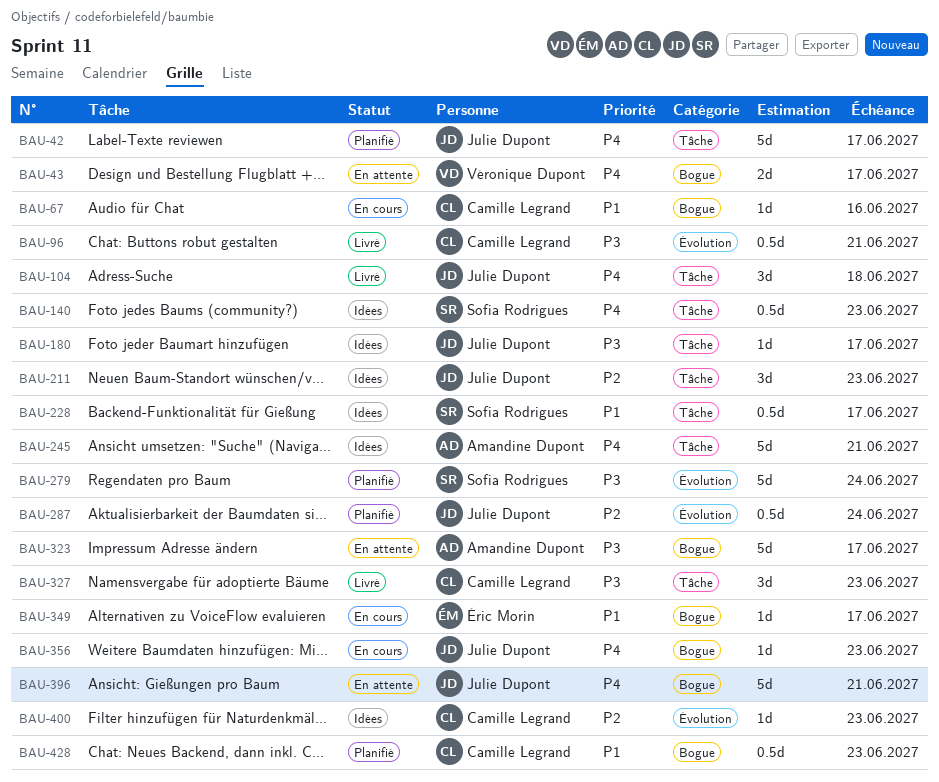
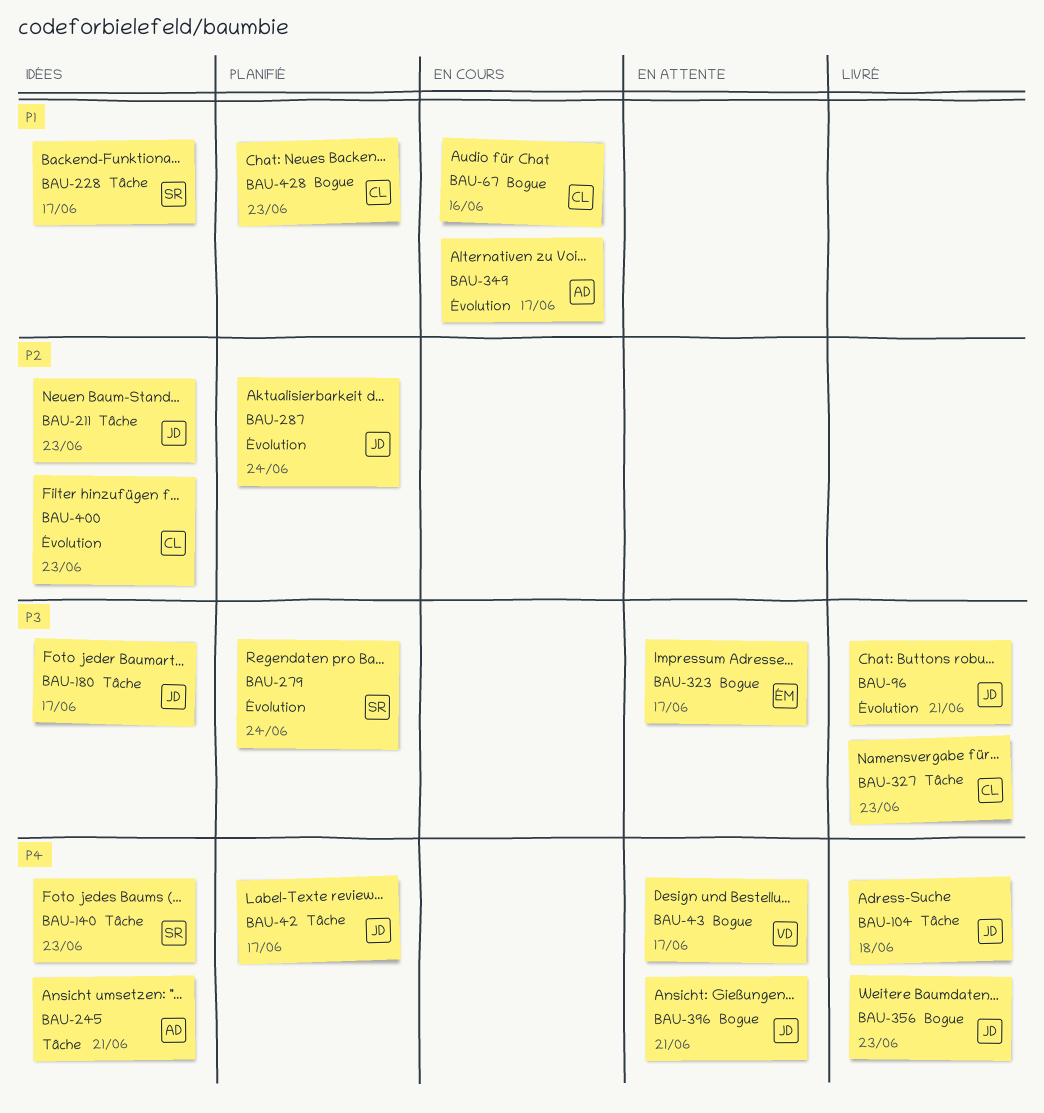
BAU-96, owner: Camille Legrand -> Julie Dupont
BAU-323, owner: Amandine Dupont -> Éric Morin
BAU-349, owner: Éric Morin -> Amandine Dupont
BAU-349, label: Bogue -> Évolution
BAU-356, status: En cours -> Livré

